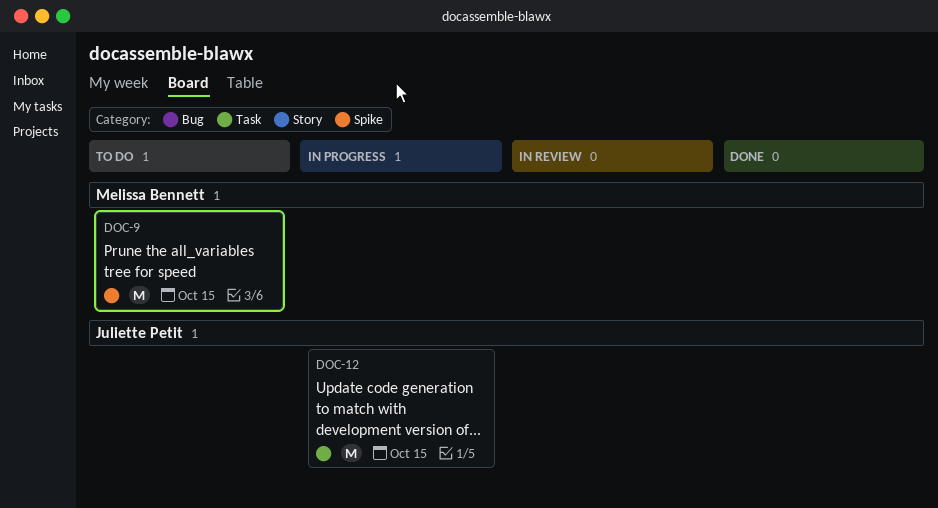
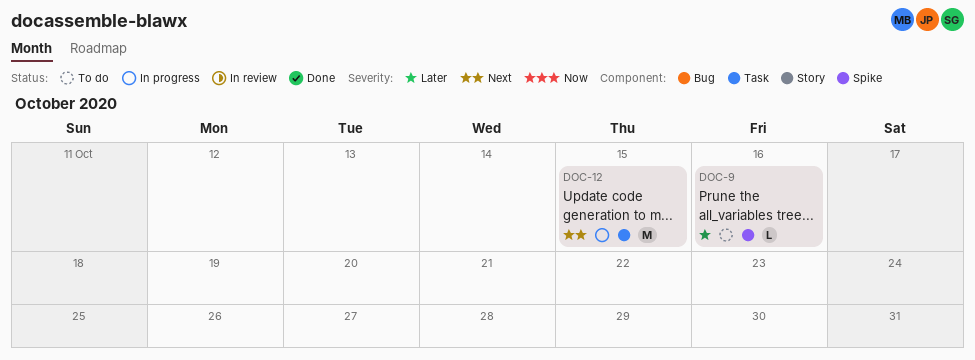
DOC-9, estimate: M -> L
DOC-9, due: Oct 15 -> Oct 16

